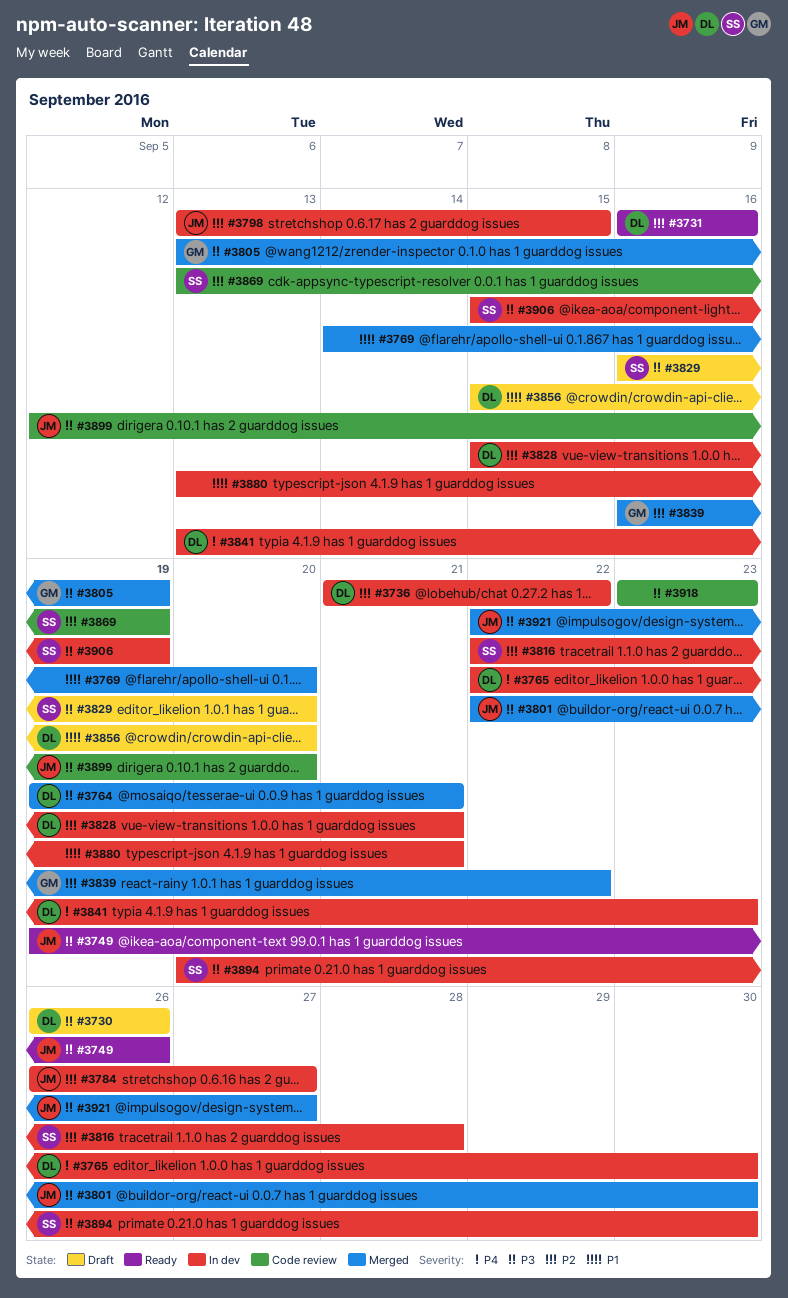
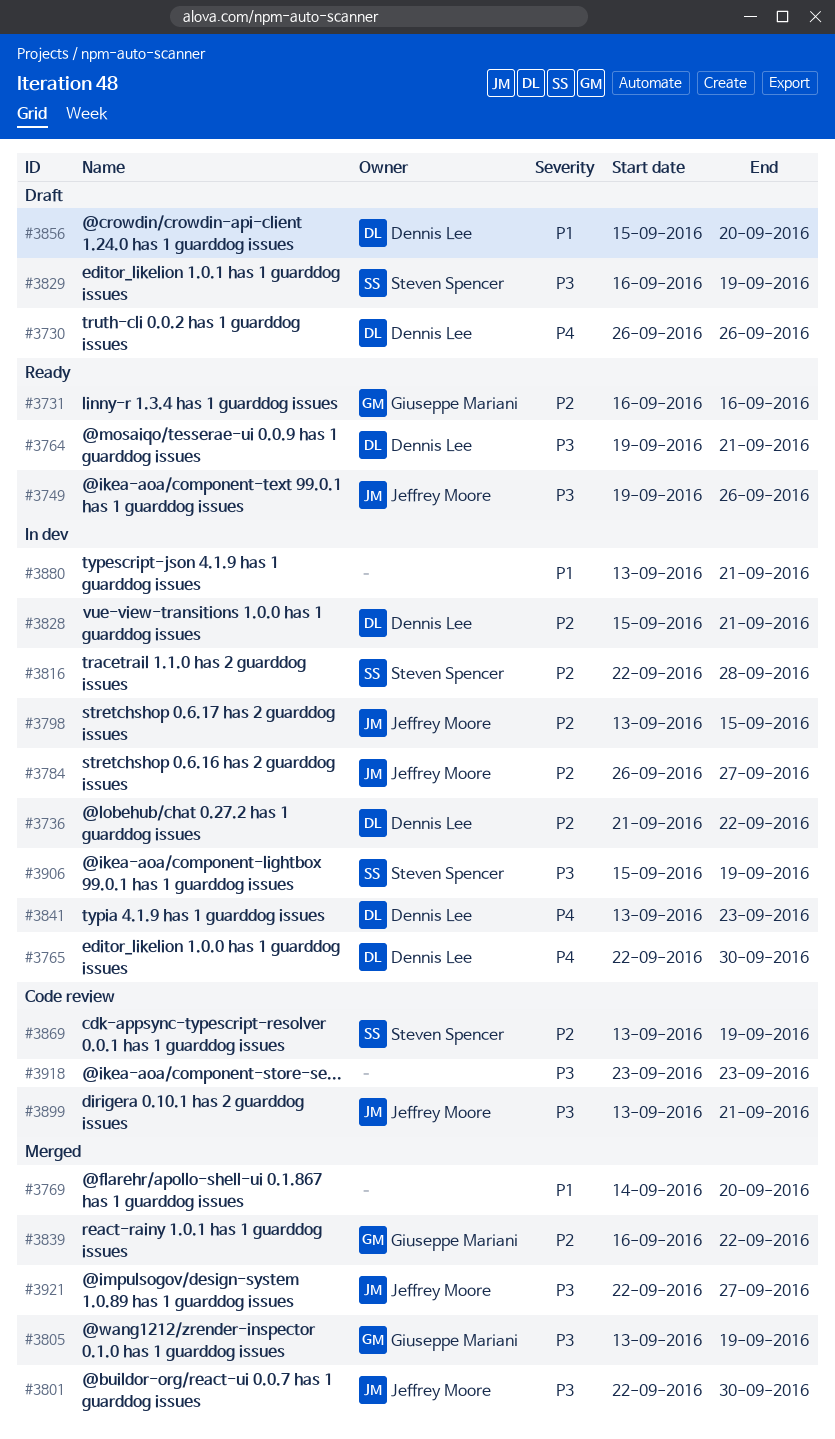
#3730, priority: P3 -> P4
#3731, owner: Dennis Lee -> Giuseppe Mariani
#3764, status: Merged -> Ready
#3829, due: Sep 20 -> Sep 19
#3894: present -> none
#3899, start: Sep 12 -> Sep 13
#3899, due: Sep 20 -> Sep 21

